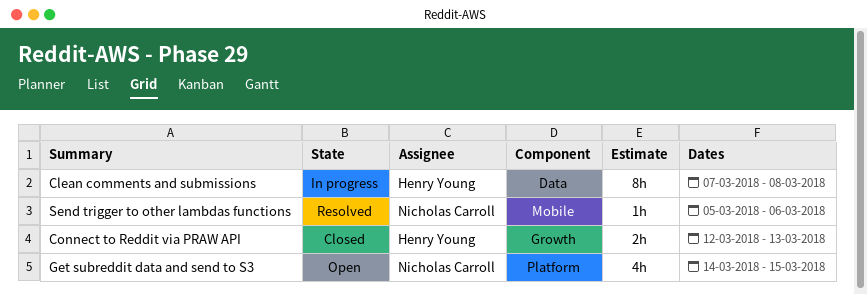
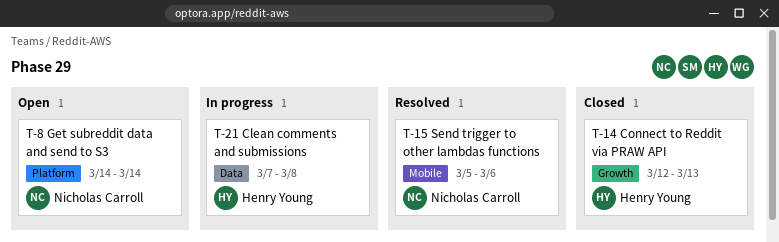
Get subreddit data and send to S3, due: Mar 15 -> Mar 14

